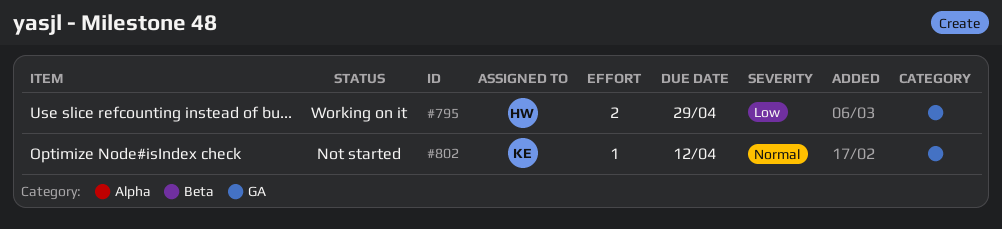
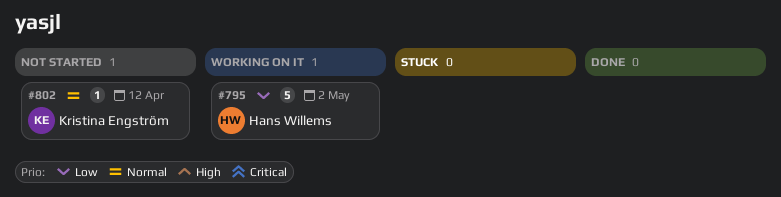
#795, estimate: 2 -> 5
#795, due: Apr 29 -> May 2

